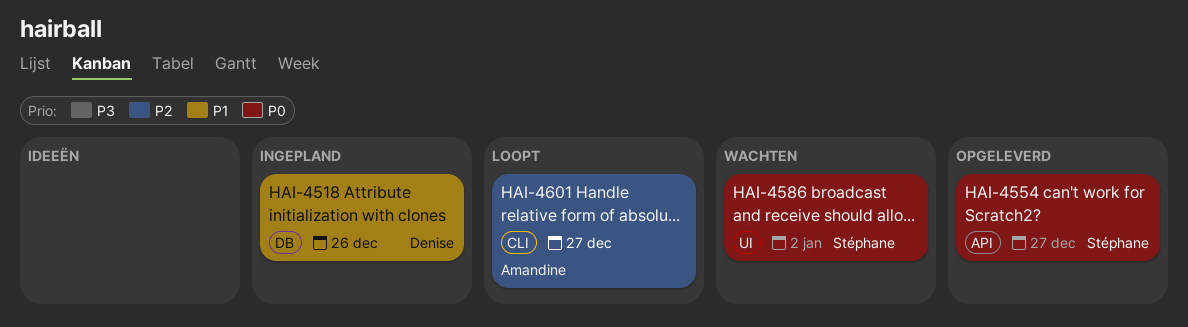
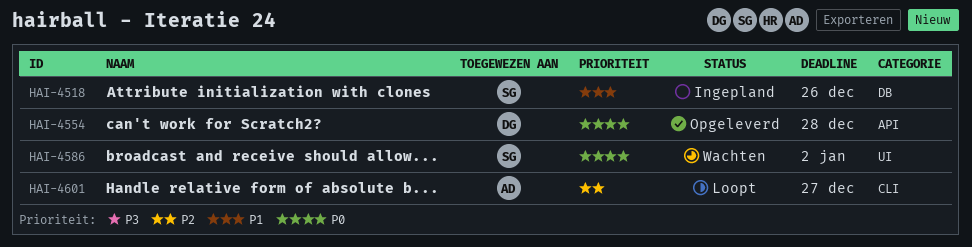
HAI-4518, owner: Denise -> Stéphane
HAI-4554, owner: Stéphane -> Denise
HAI-4554, due: Dec 27 -> Dec 28

